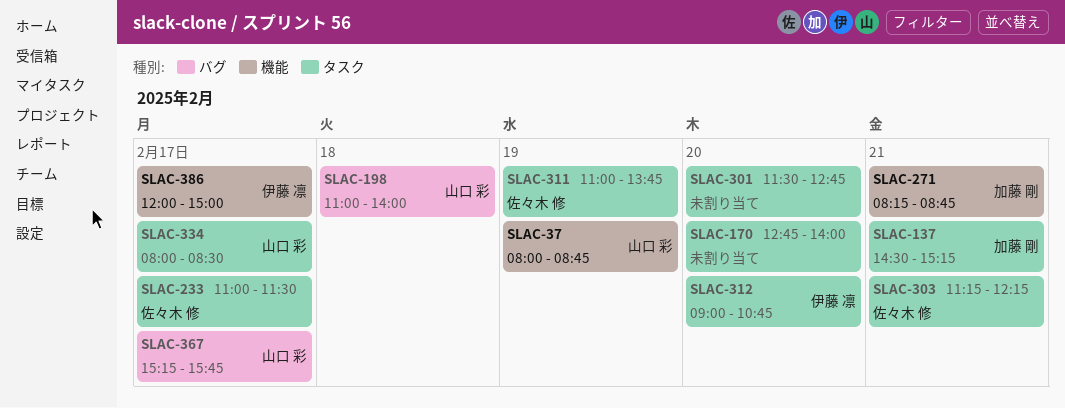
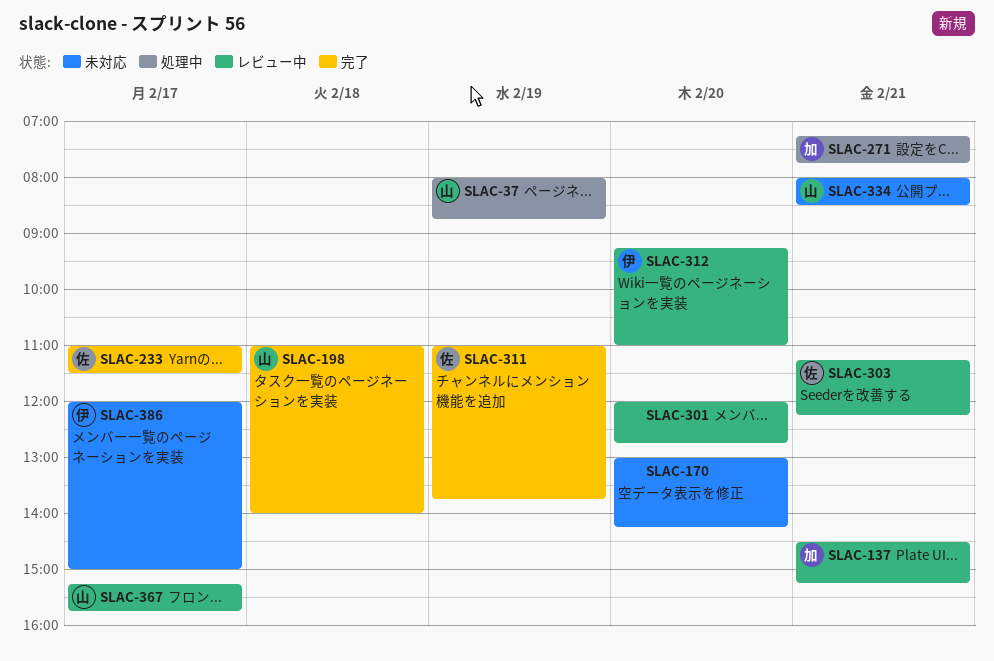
SLAC-170, begins: 12:45 -> 13:00
SLAC-170, ends: 14:00 -> 14:15
SLAC-271, begins: 08:15 -> 07:15
SLAC-271, ends: 08:45 -> 07:45
SLAC-301, begins: 11:30 -> 12:00
SLAC-312, begins: 09:00 -> 09:15
SLAC-312, ends: 10:45 -> 11:00
SLAC-334, day: Feb 17 -> Feb 21

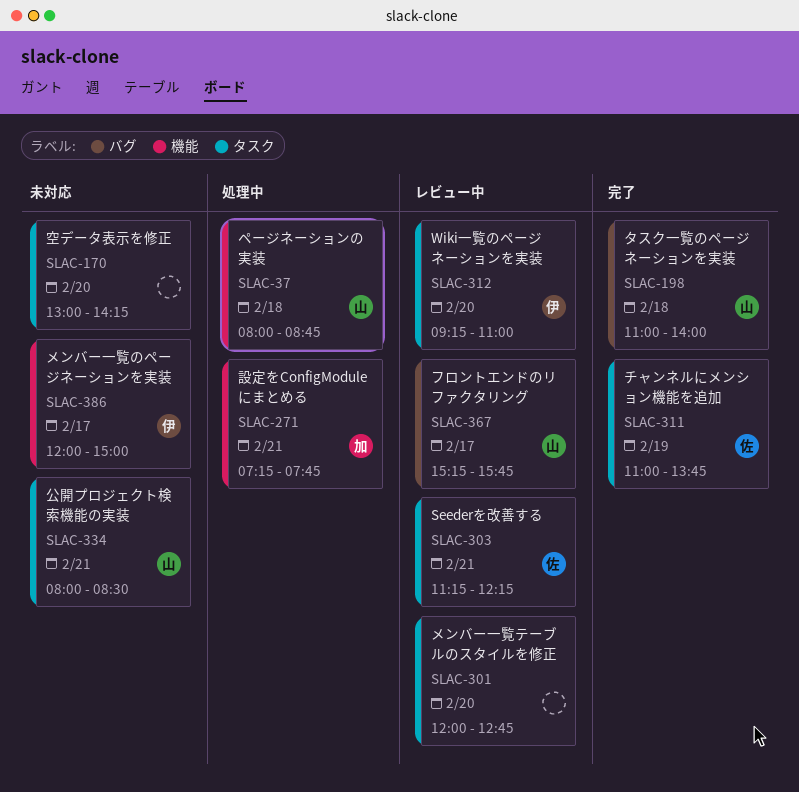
SLAC-37, day: Feb 19 -> Feb 18
SLAC-137: present -> none
SLAC-233: present -> none

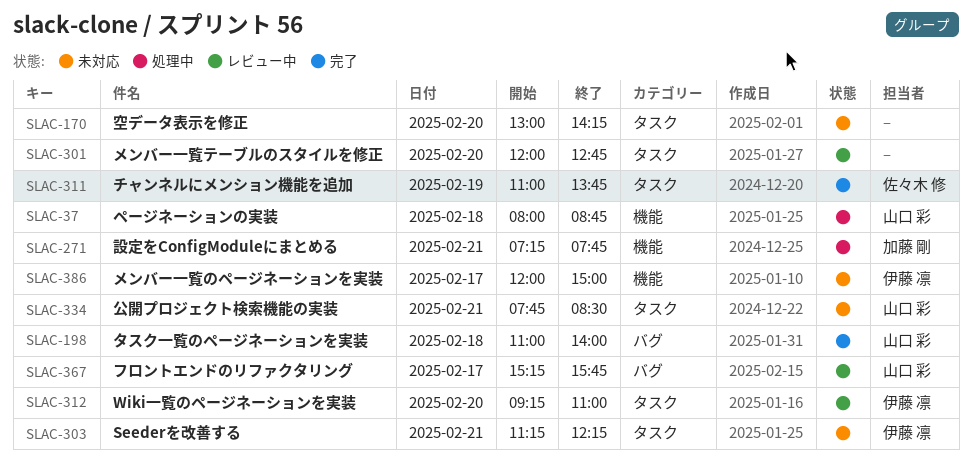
SLAC-303, status: レビュー中 -> 未対応
SLAC-303, owner: 佐々木 修 -> 伊藤 凛
SLAC-334, begins: 08:00 -> 07:45

